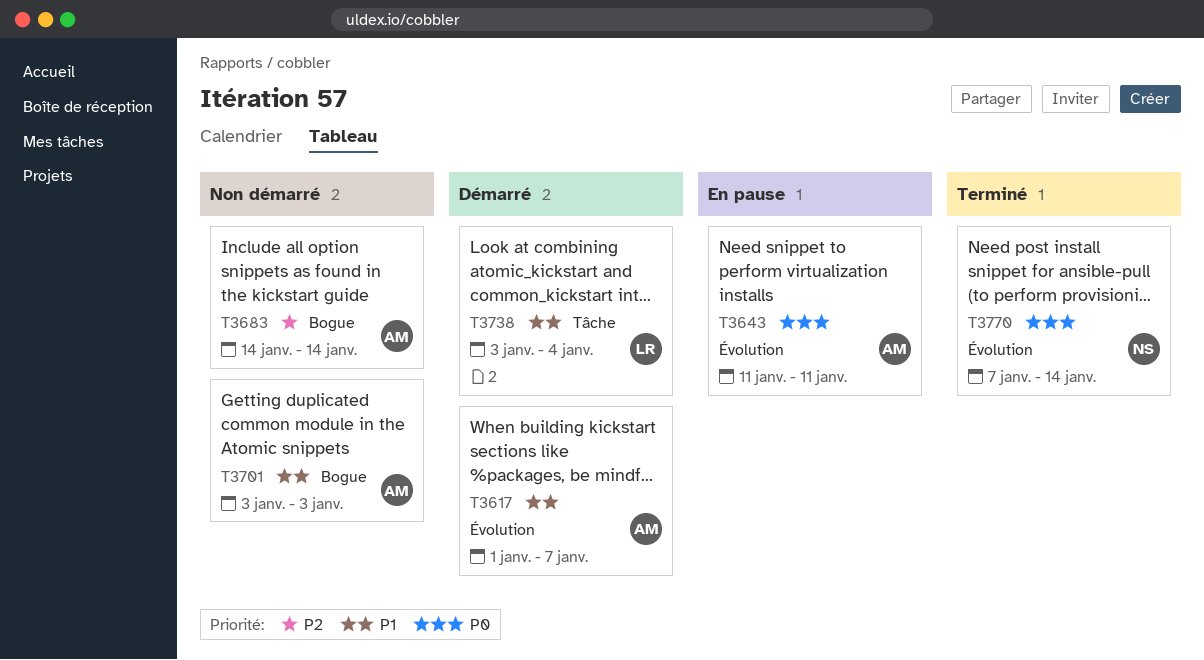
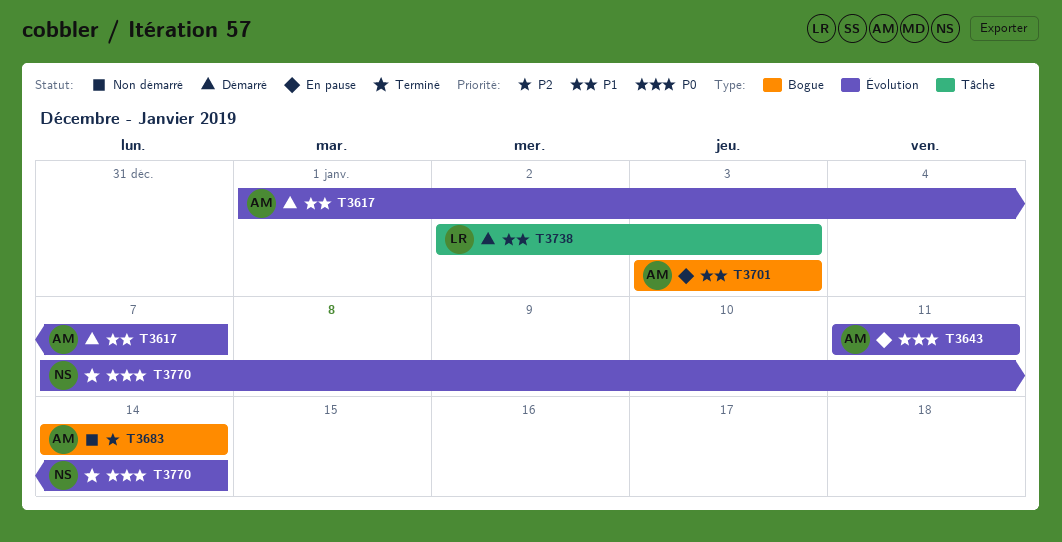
T3701, status: Non démarré -> En pause
T3738, start: Jan 3 -> Jan 2
T3738, due: Jan 4 -> Jan 3

